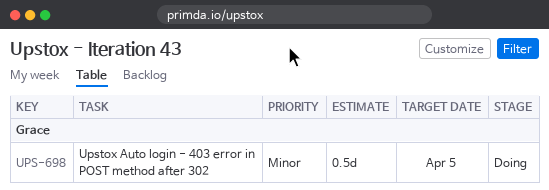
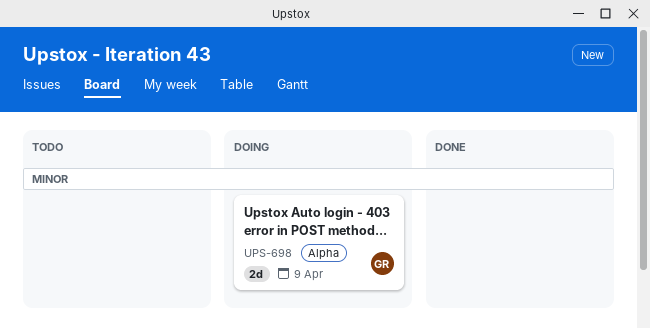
UPS-698, estimate: 0.5d -> 2d
UPS-698, due: Apr 5 -> Apr 9

